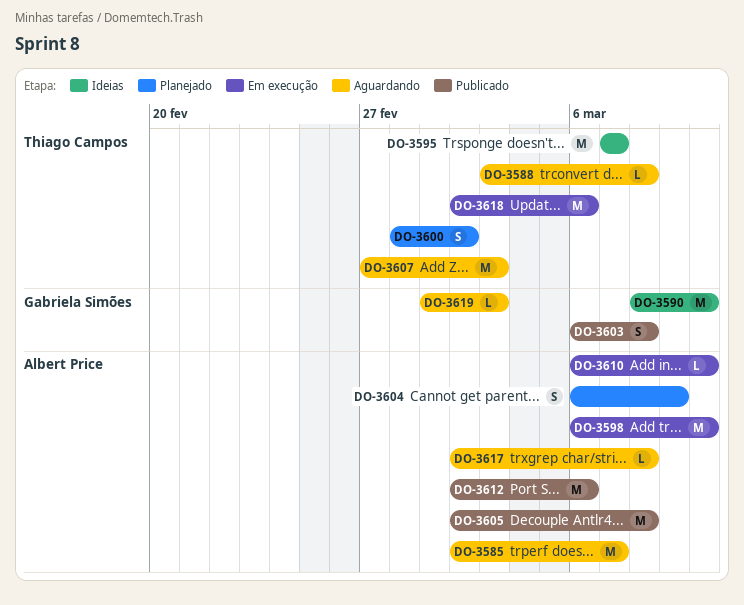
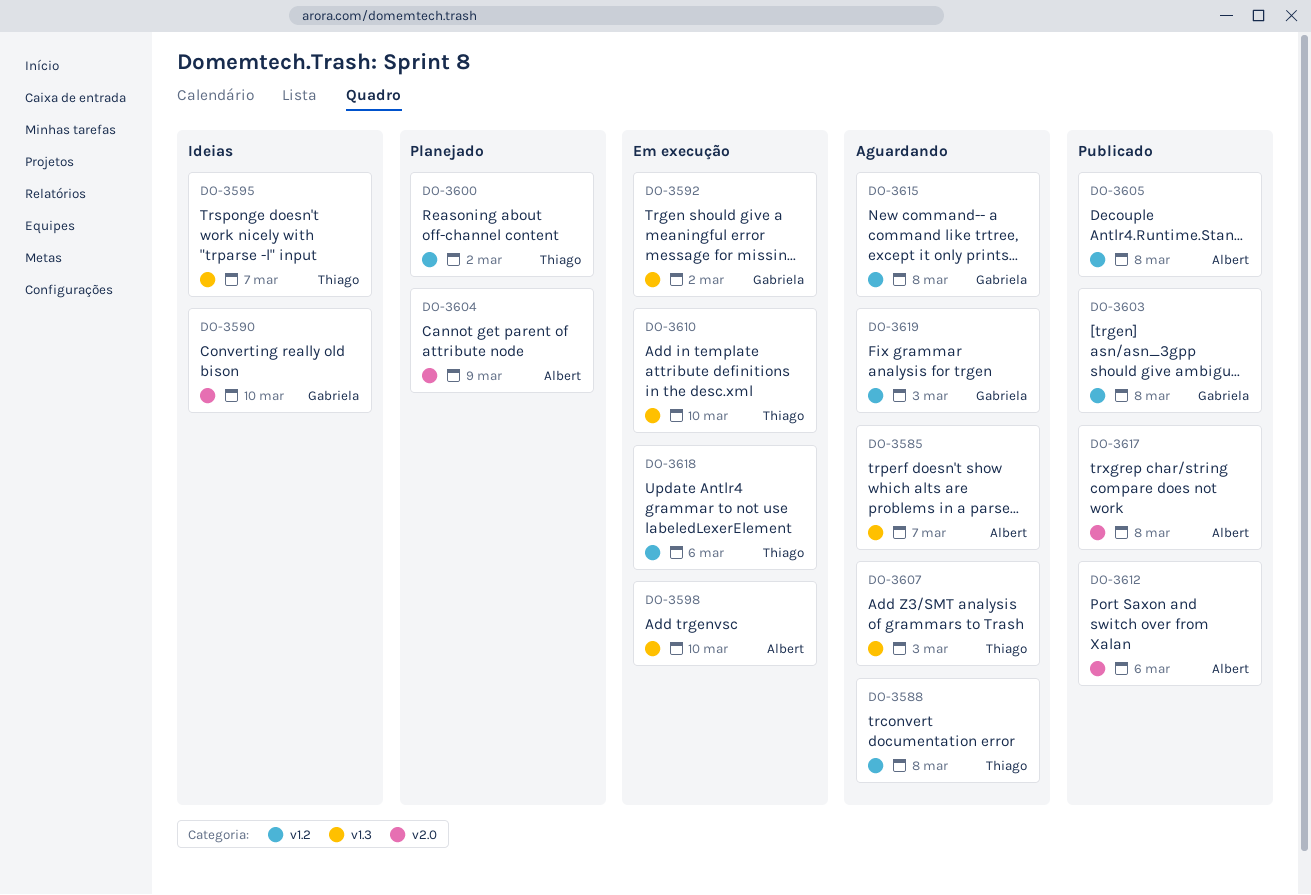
DO-3592: none -> present
DO-3610, owner: Albert Price -> Thiago Campos
DO-3615: none -> present
DO-3617, status: Aguardando -> Publicado

